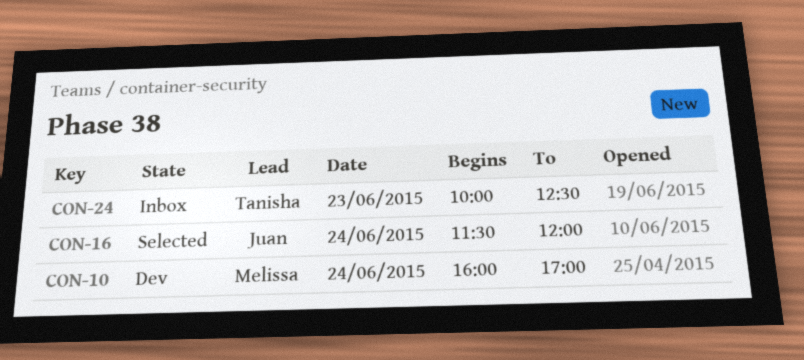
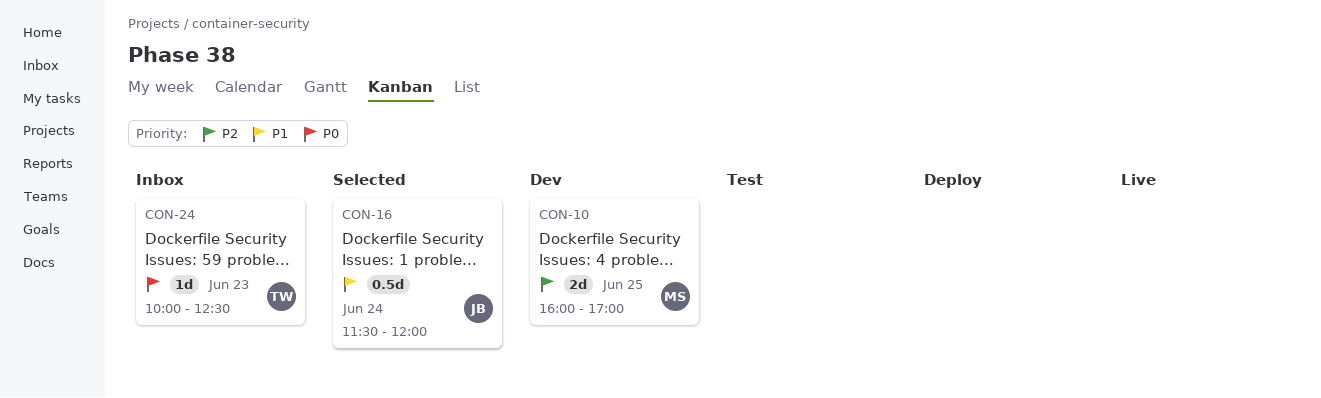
CON-10, day: Jun 24 -> Jun 25

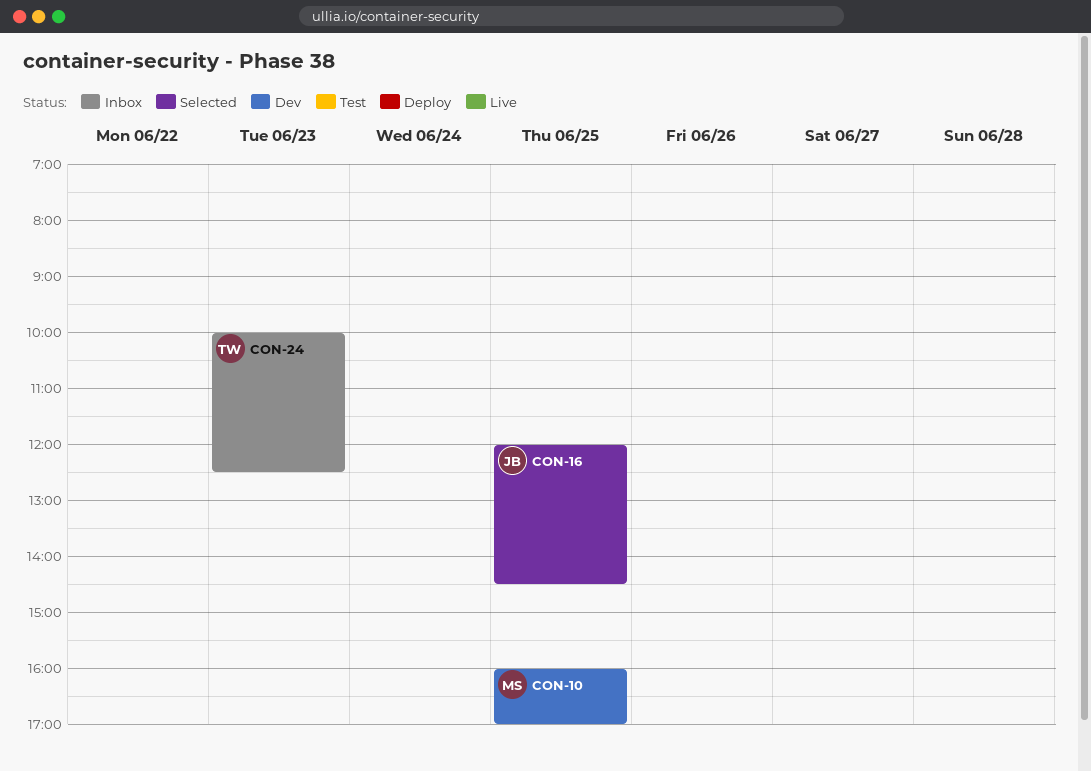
CON-16, day: Jun 24 -> Jun 25
CON-16, begins: 11:30 -> 12:00
CON-16, ends: 12:00 -> 14:30

